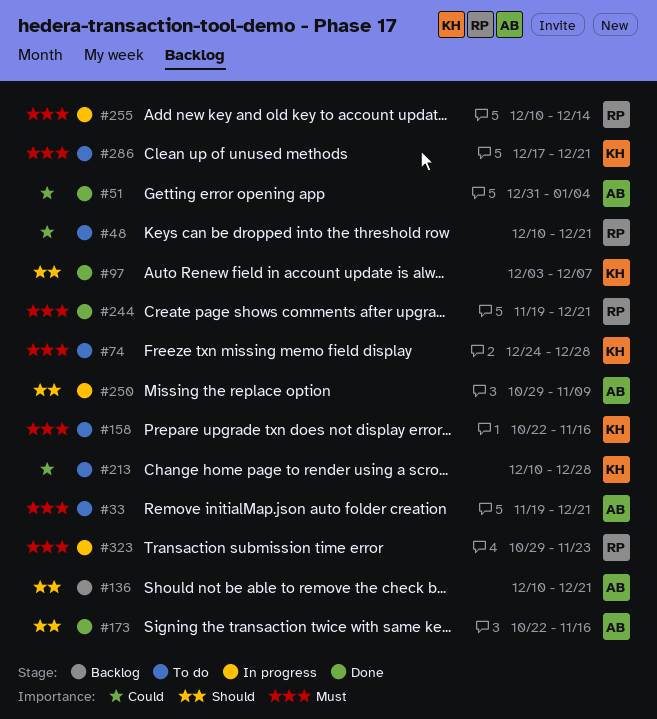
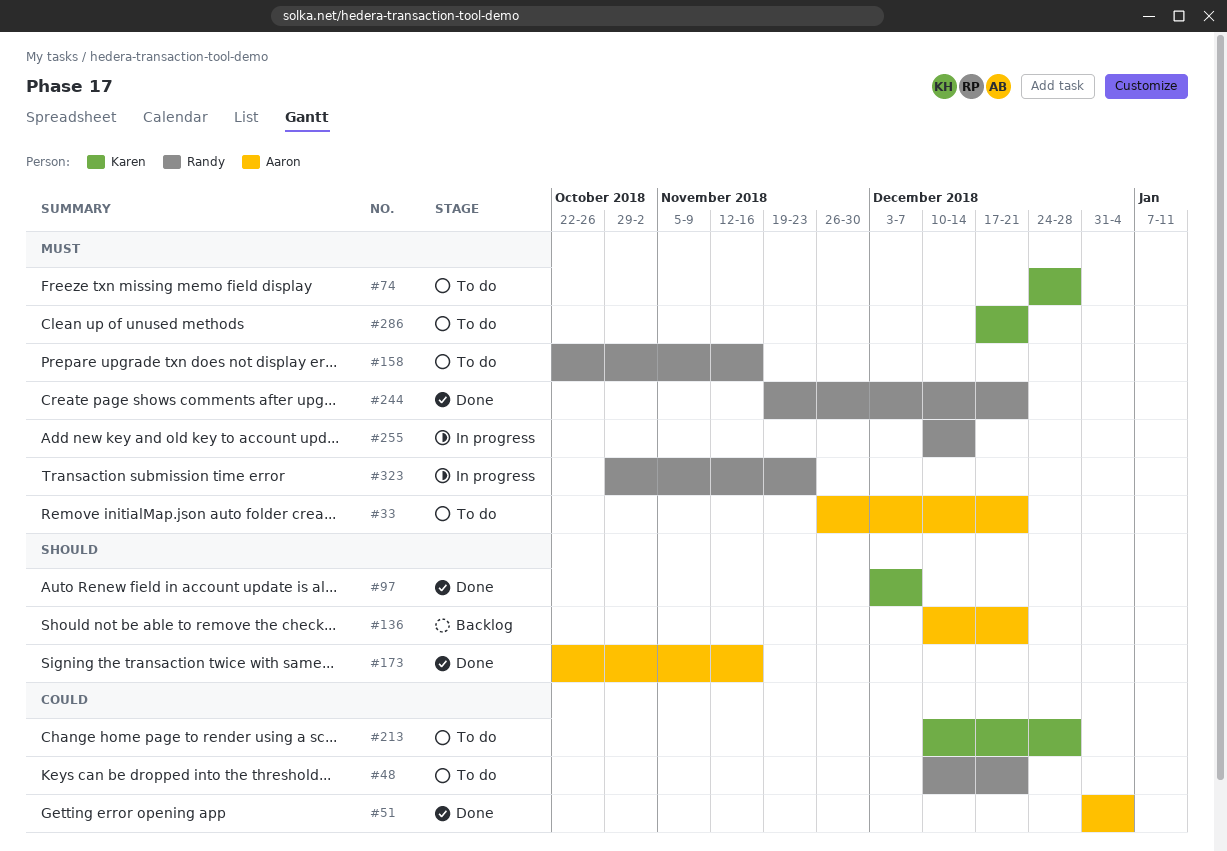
#33, start: Nov 19 -> Nov 26
#158, owner: Karen -> Randy
#250: present -> none

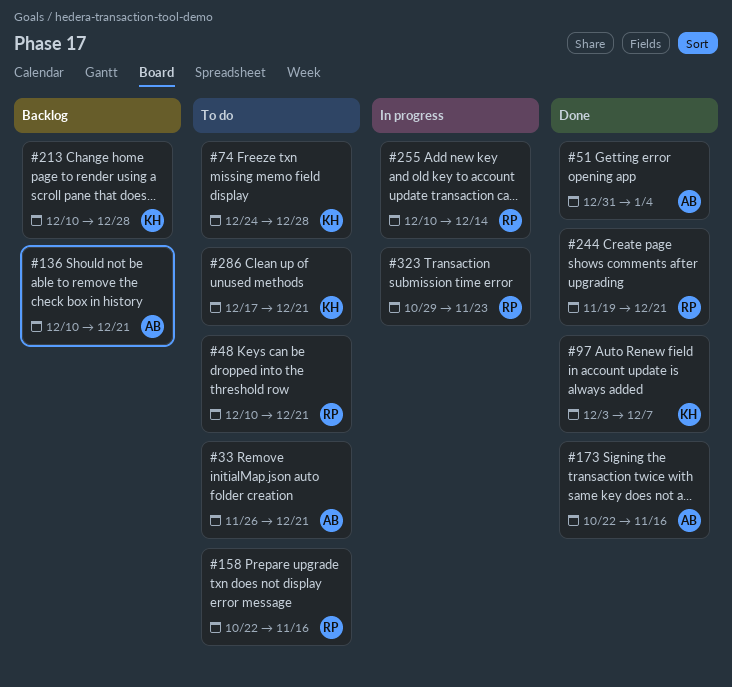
#213, status: To do -> Backlog

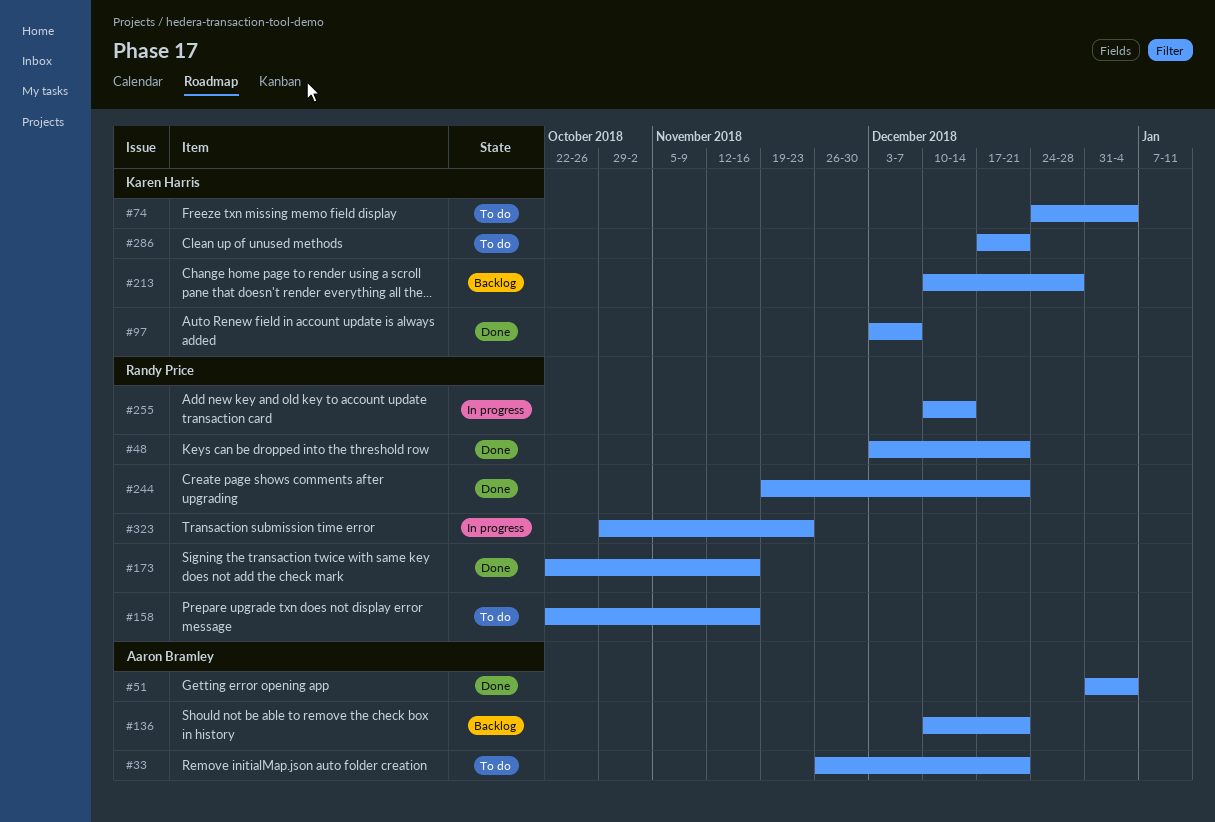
#48, status: To do -> Done
#48, start: Dec 10 -> Dec 3
#74, due: Dec 28 -> Jan 4
#173, owner: Aaron Bramley -> Randy Price

